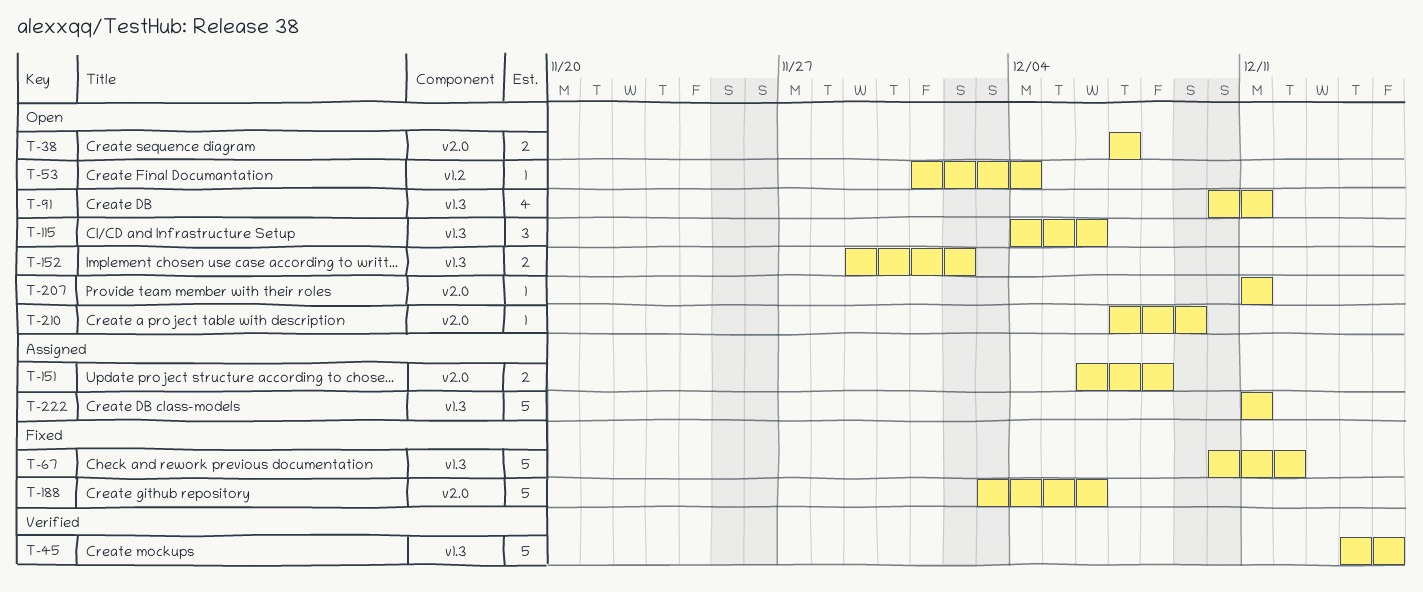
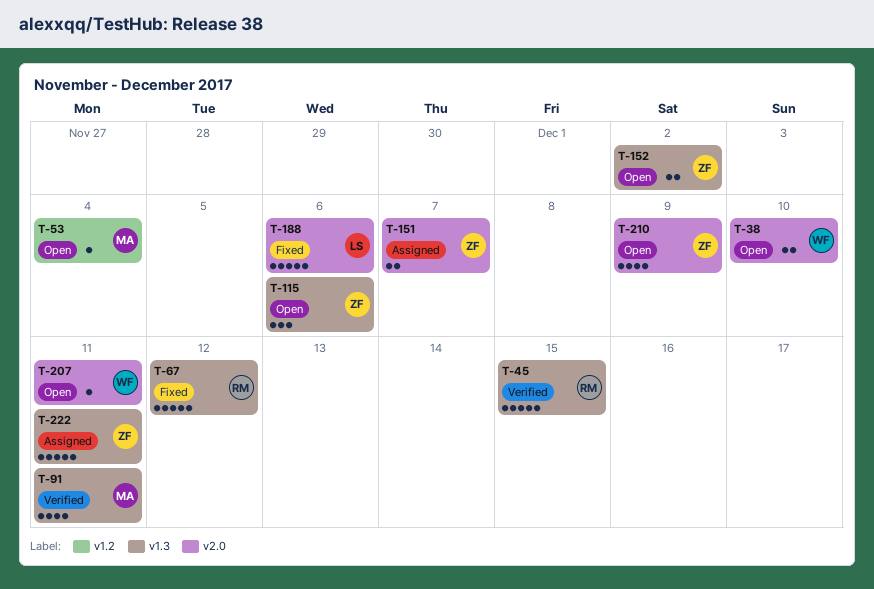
T-38, due: Dec 7 -> Dec 10
T-91, status: Open -> Verified
T-151, due: Dec 8 -> Dec 7
T-210, estimate: 1 -> 4

